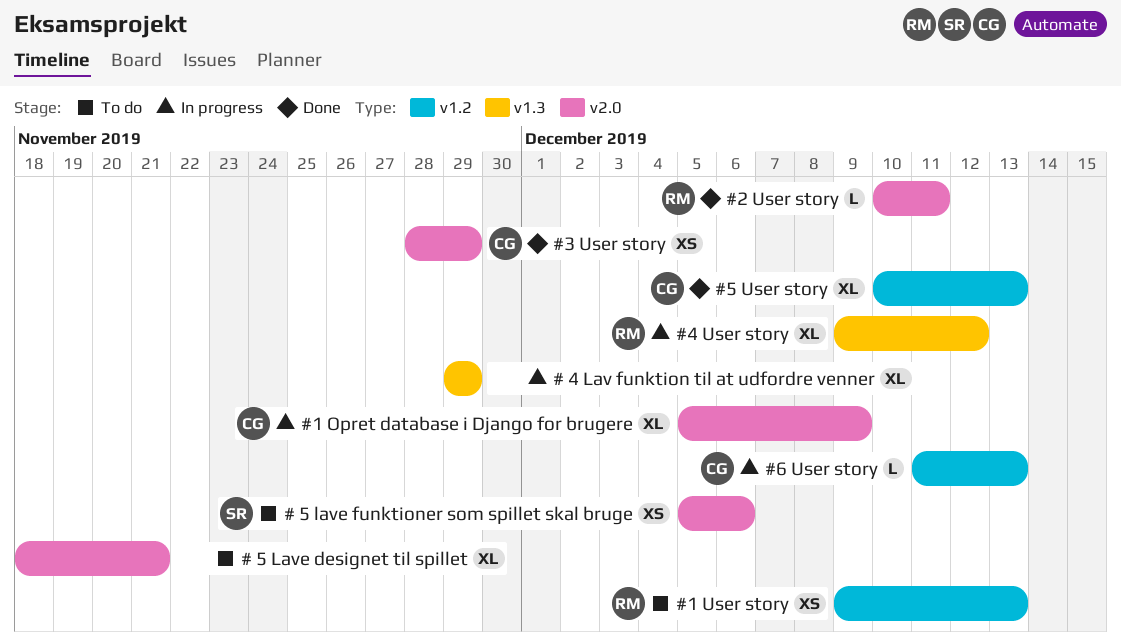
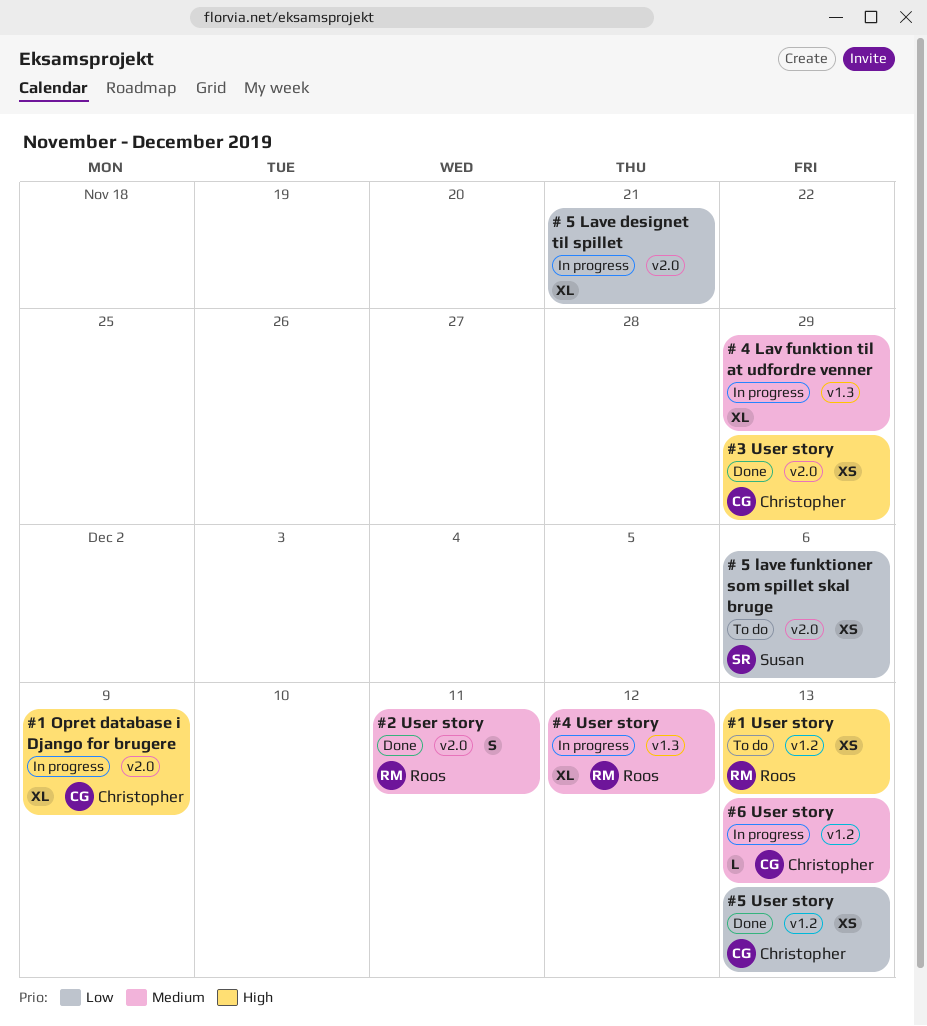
# 5 Lave designet til spillet, status: To do -> In progress
#2 User story, estimate: L -> S
#5 User story, estimate: XL -> XS

